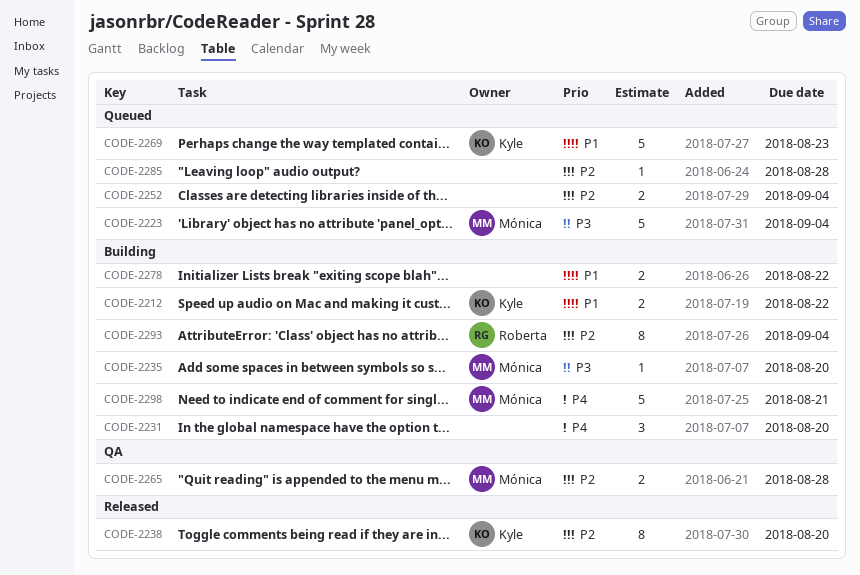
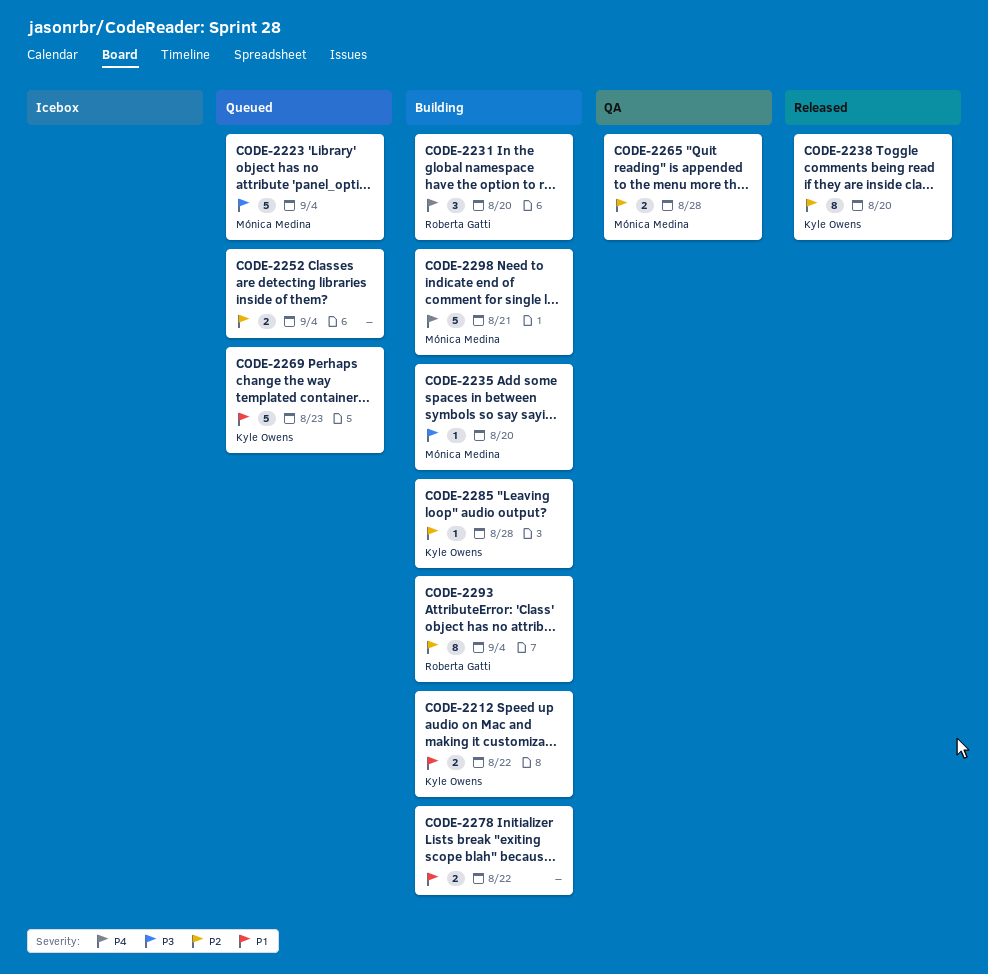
CODE-2231, owner: none -> Roberta Gatti
CODE-2285, status: Queued -> Building
CODE-2285, owner: none -> Kyle Owens

